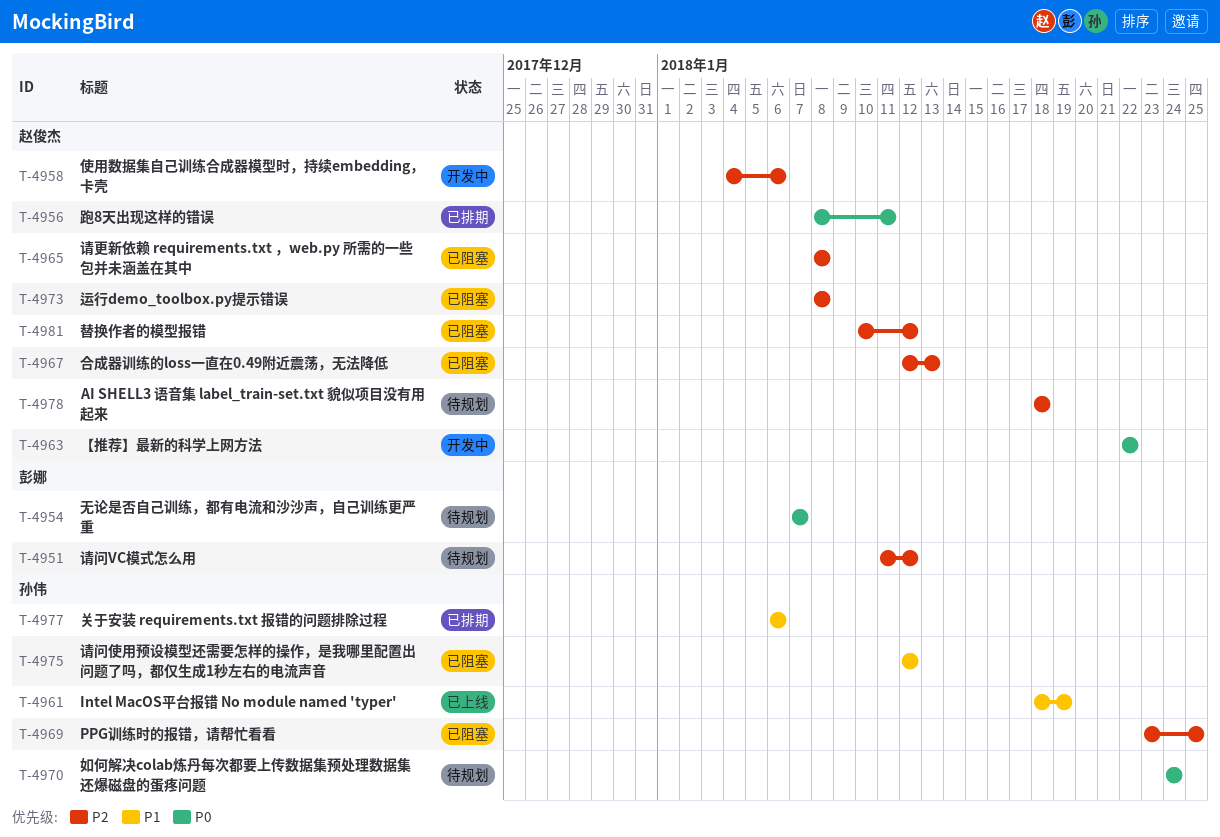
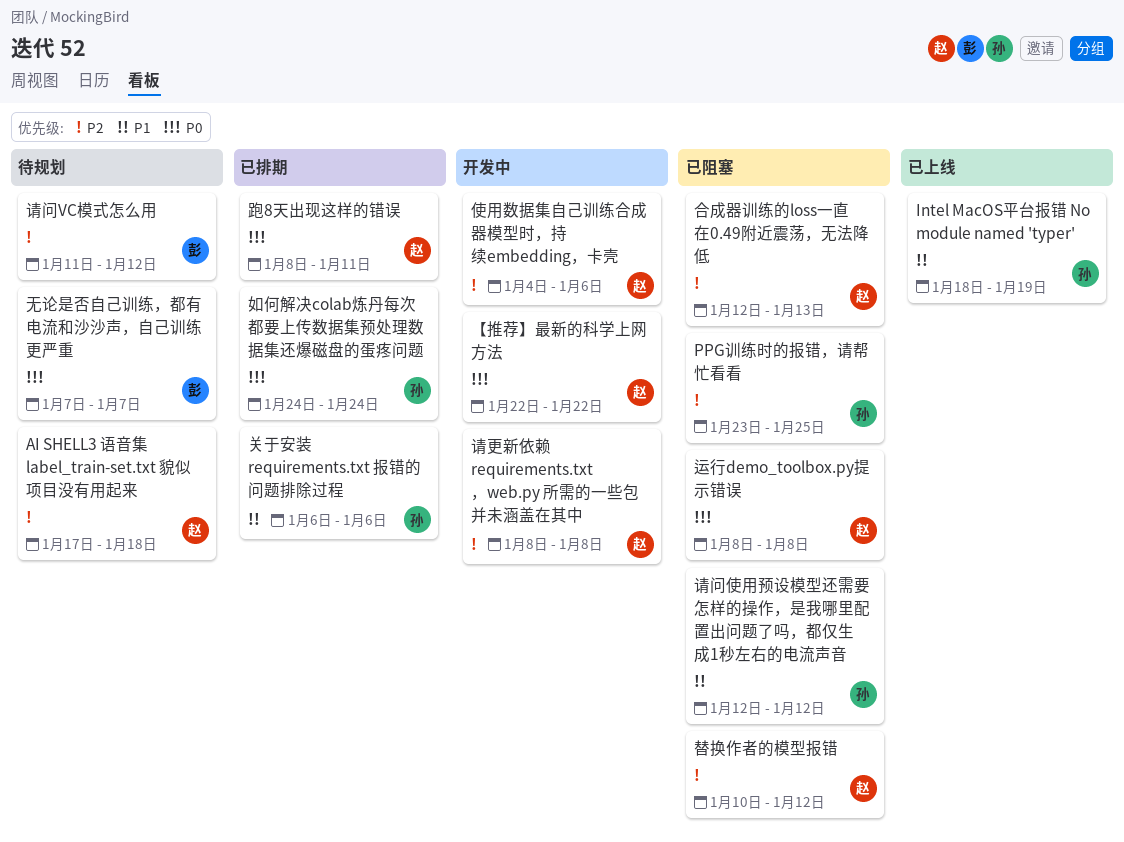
AI SHELL3 语音集 label_train-set.txt 貌似项目没有用起来, start: Jan 18 -> Jan 17
如何解决colab炼丹每次都要上传数据集预处理数据集还爆磁盘的蛋疼问题, status: 待规划 -> 已排期
请更新依赖 requirements.txt ，web.py 所需的一些包并未涵盖在其中, status: 已阻塞 -> 开发中
运行demo_toolbox.py提示错误, priority: P2 -> P0

